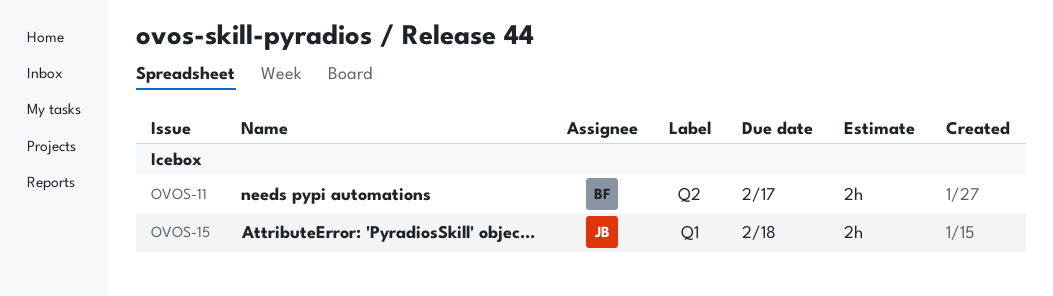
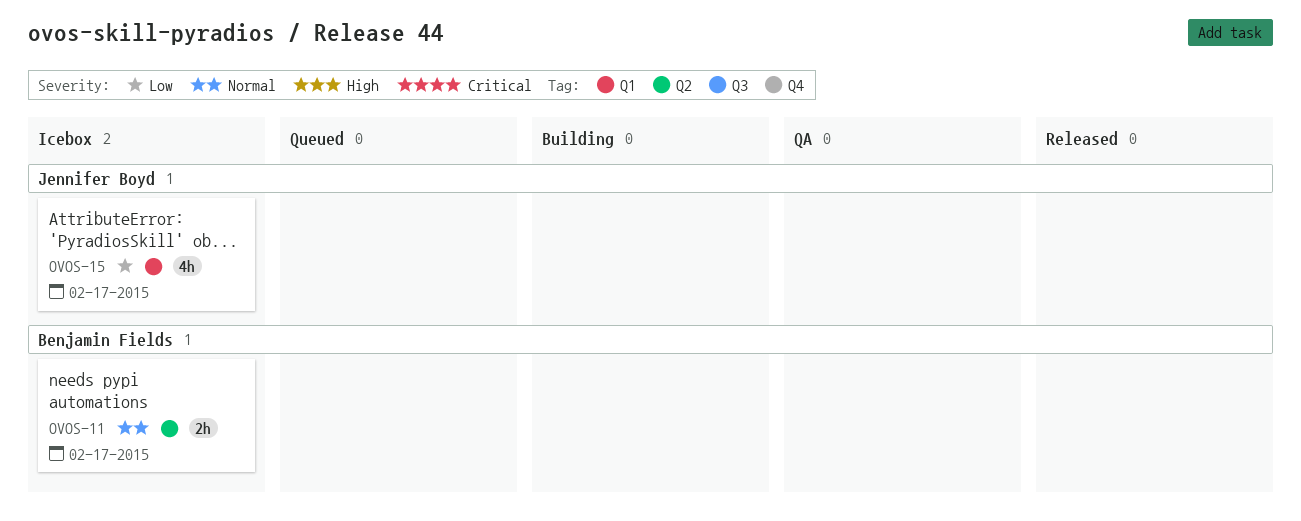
OVOS-15, estimate: 2h -> 4h
OVOS-15, due: Feb 18 -> Feb 17

